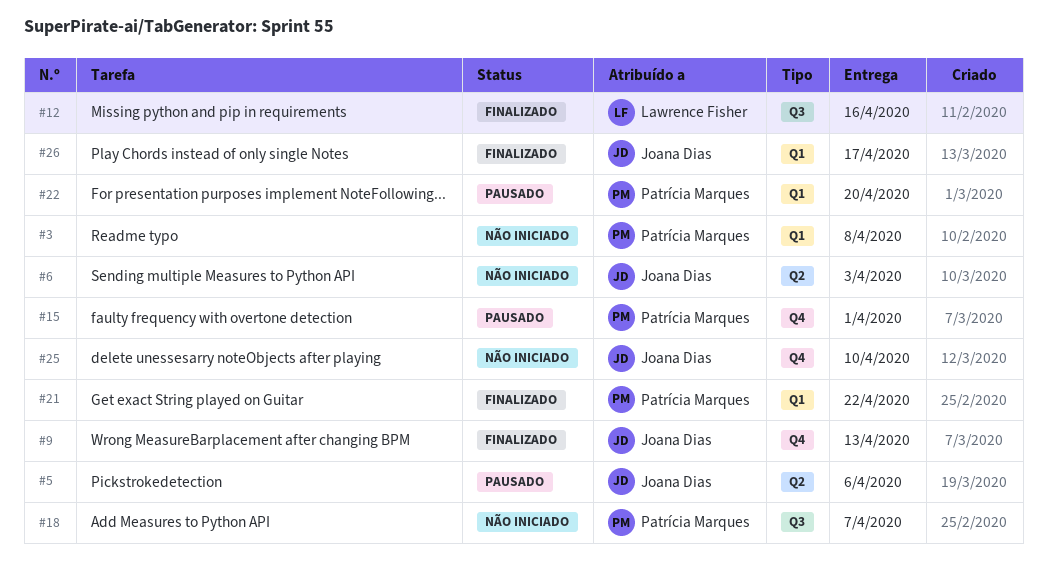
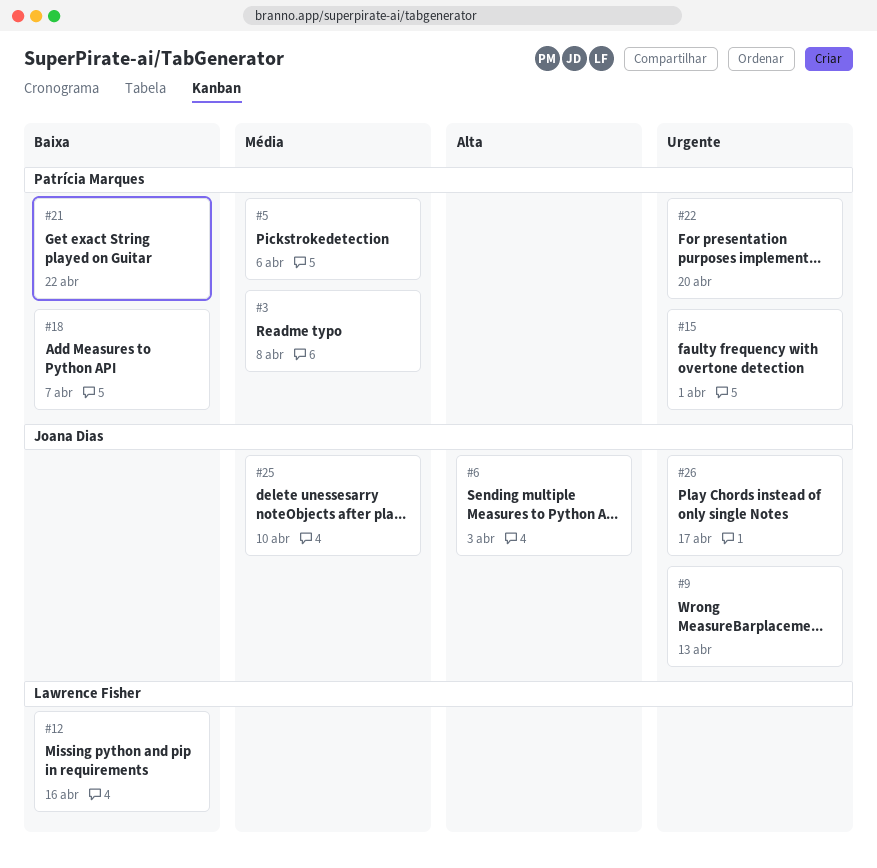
#5, owner: Joana Dias -> Patrícia Marques

